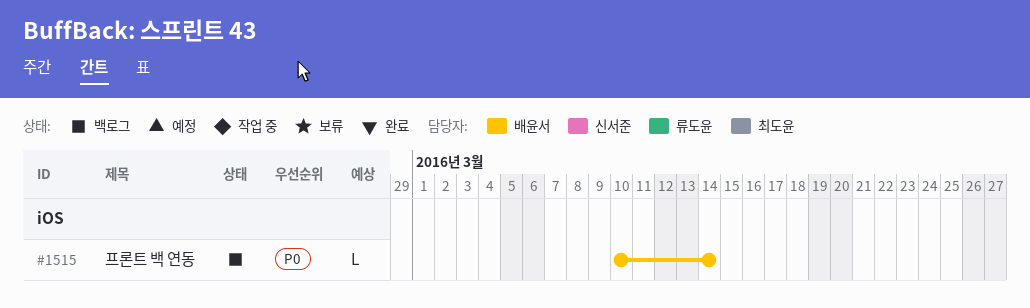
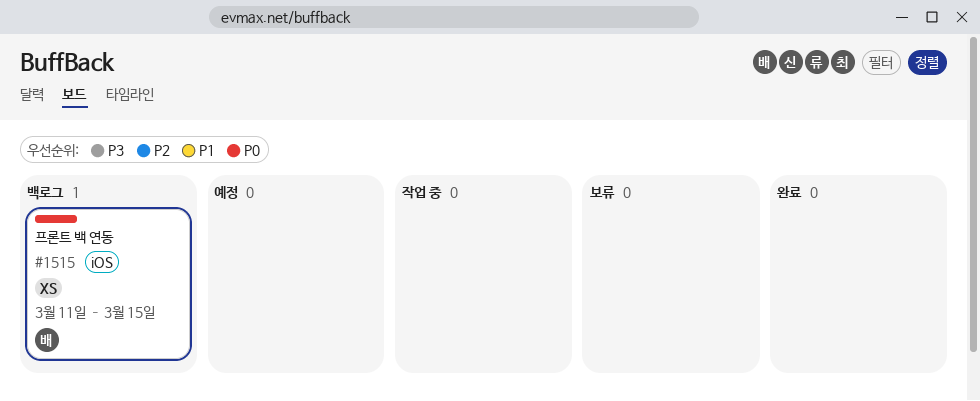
#1515, estimate: L -> XS
#1515, start: Mar 10 -> Mar 11
#1515, due: Mar 14 -> Mar 15

